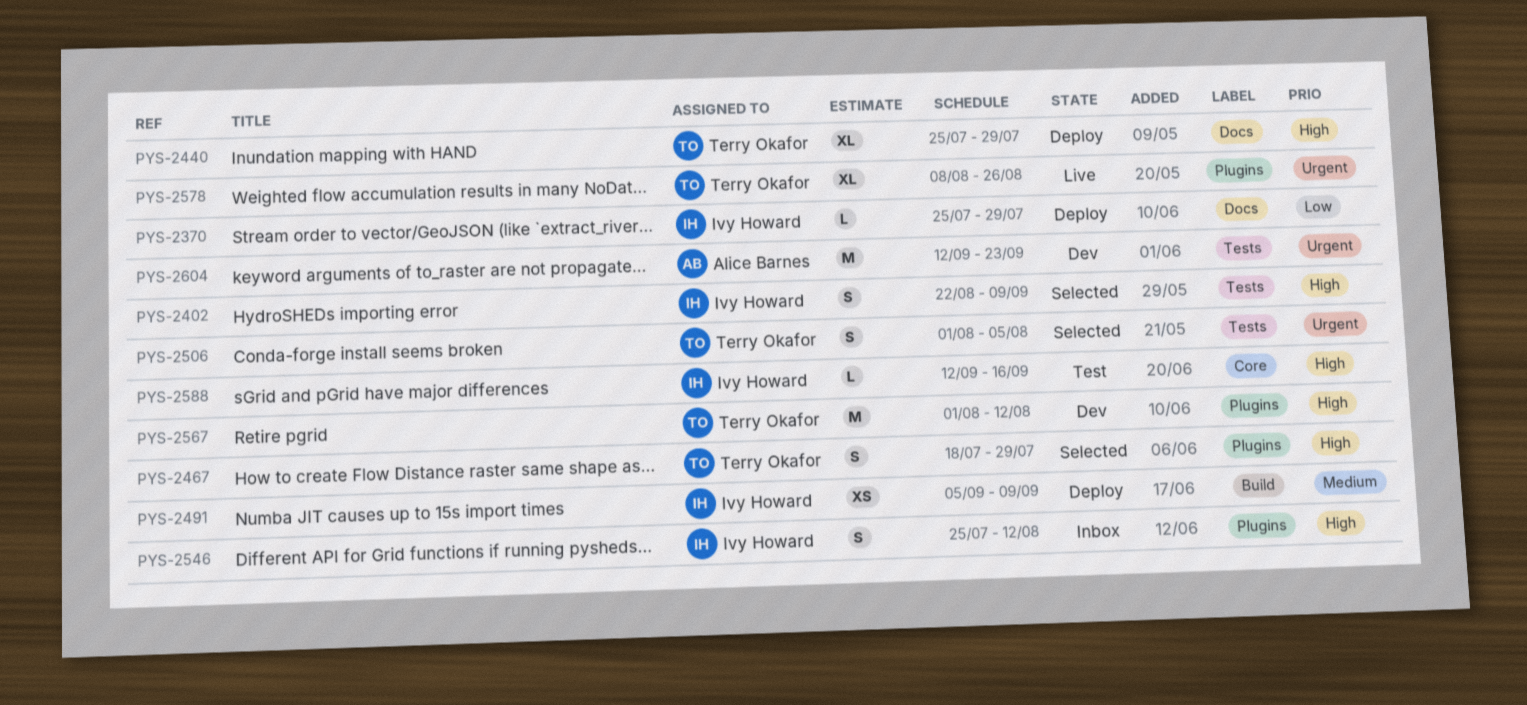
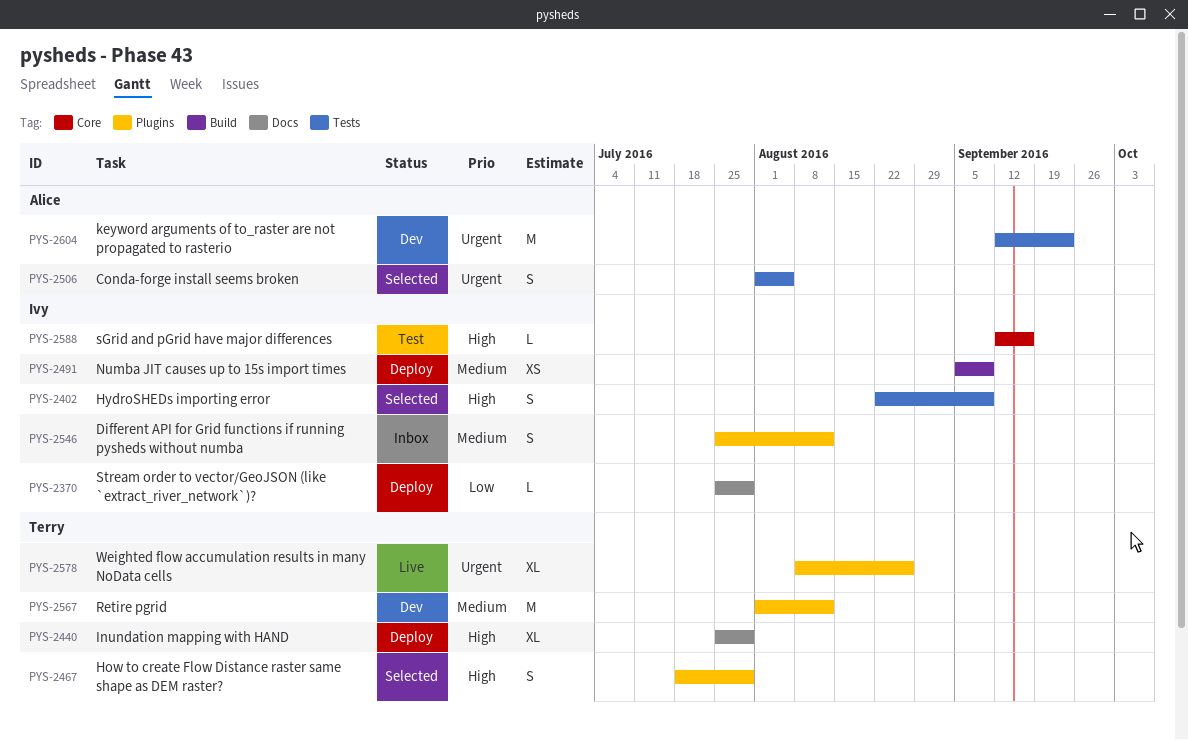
PYS-2506, owner: Terry Okafor -> Alice Barnes
PYS-2546, priority: High -> Medium
PYS-2567, priority: High -> Medium

